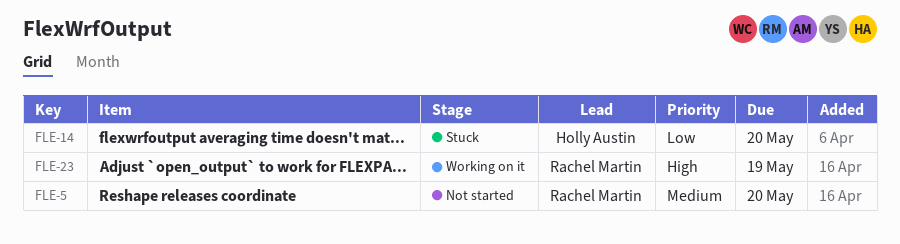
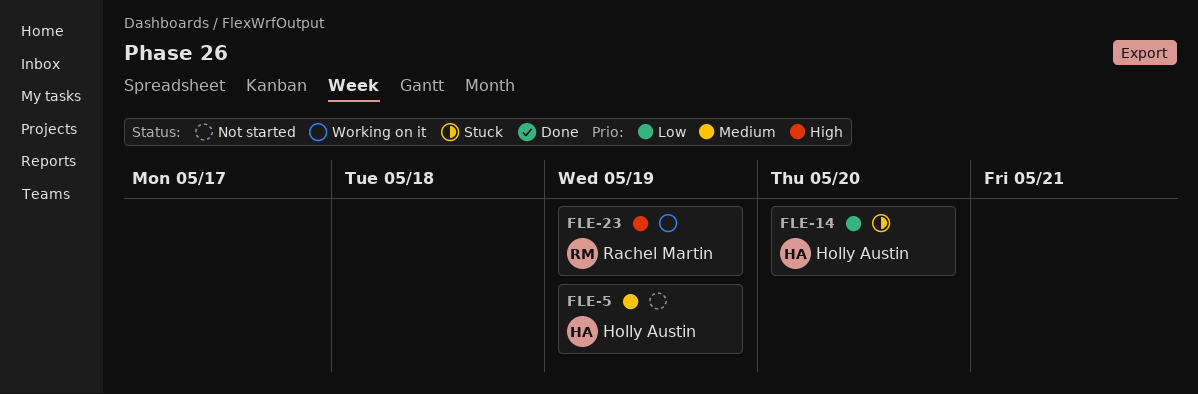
FLE-5, owner: Rachel Martin -> Holly Austin
FLE-5, due: May 20 -> May 19

